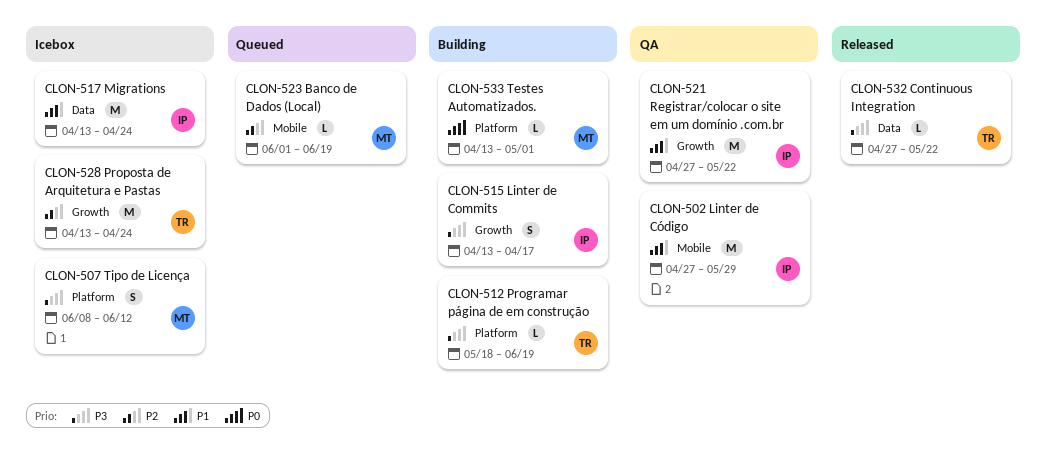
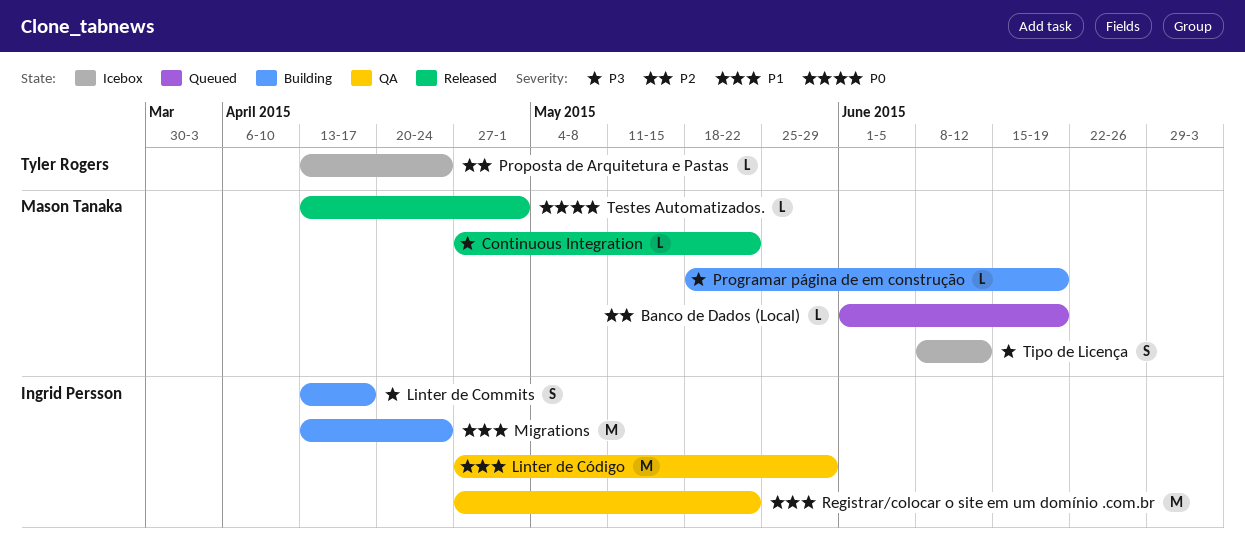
Continuous Integration, owner: Tyler Rogers -> Mason Tanaka
Migrations, status: Icebox -> Building
Programar página de em construção, owner: Tyler Rogers -> Mason Tanaka
Proposta de Arquitetura e Pastas, estimate: M -> L
Testes Automatizados., status: Building -> Released

